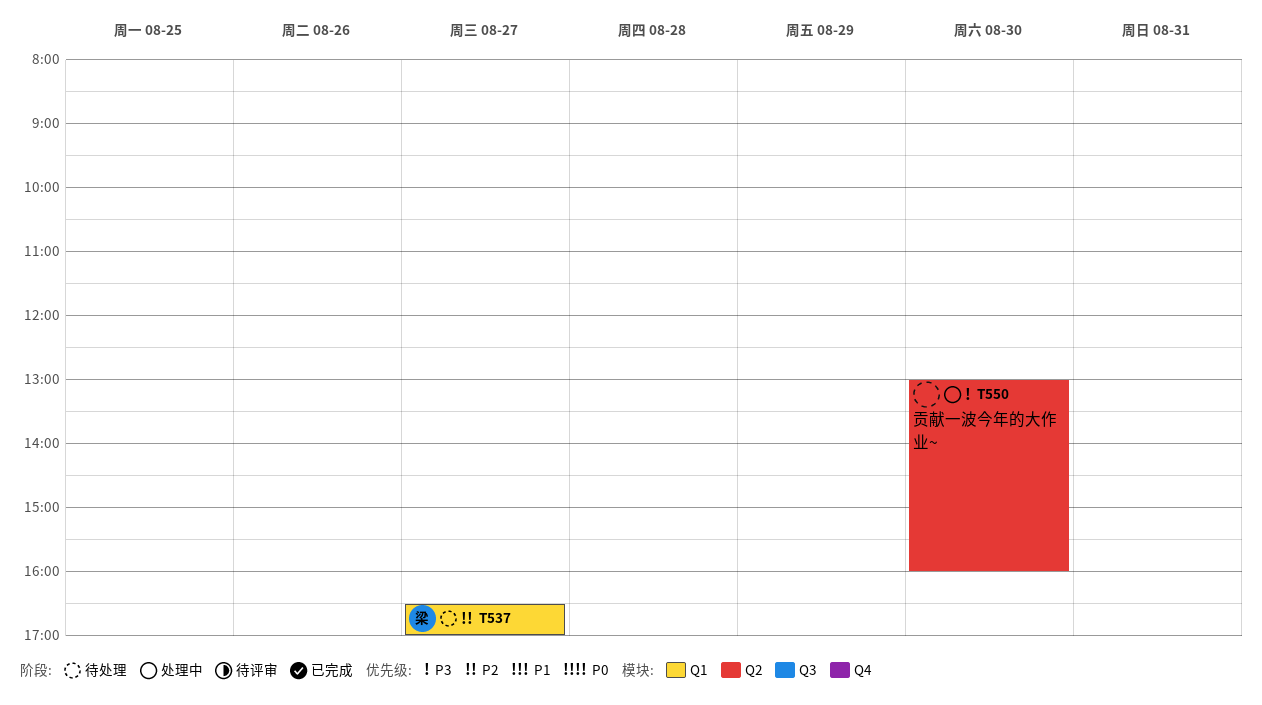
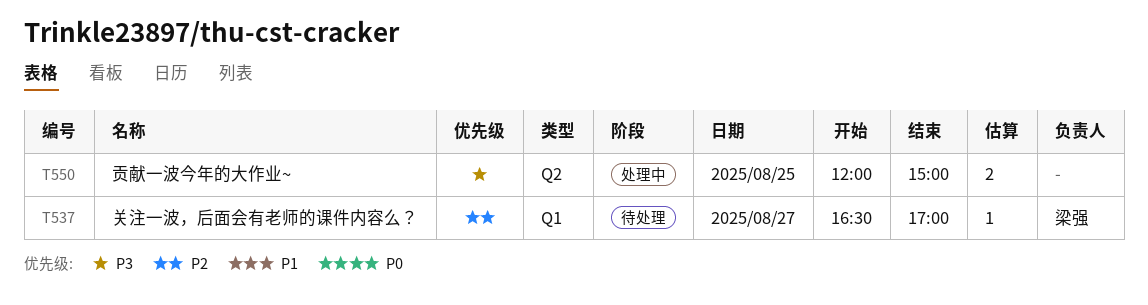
T550, day: Aug 30 -> Aug 25
T550, begins: 13:00 -> 12:00
T550, ends: 16:00 -> 15:00

